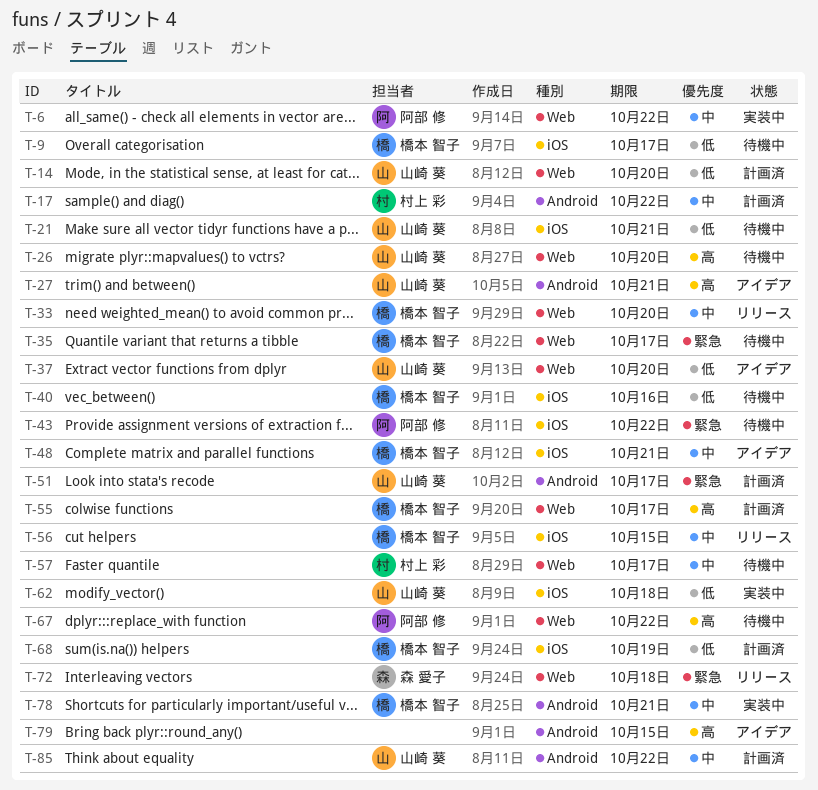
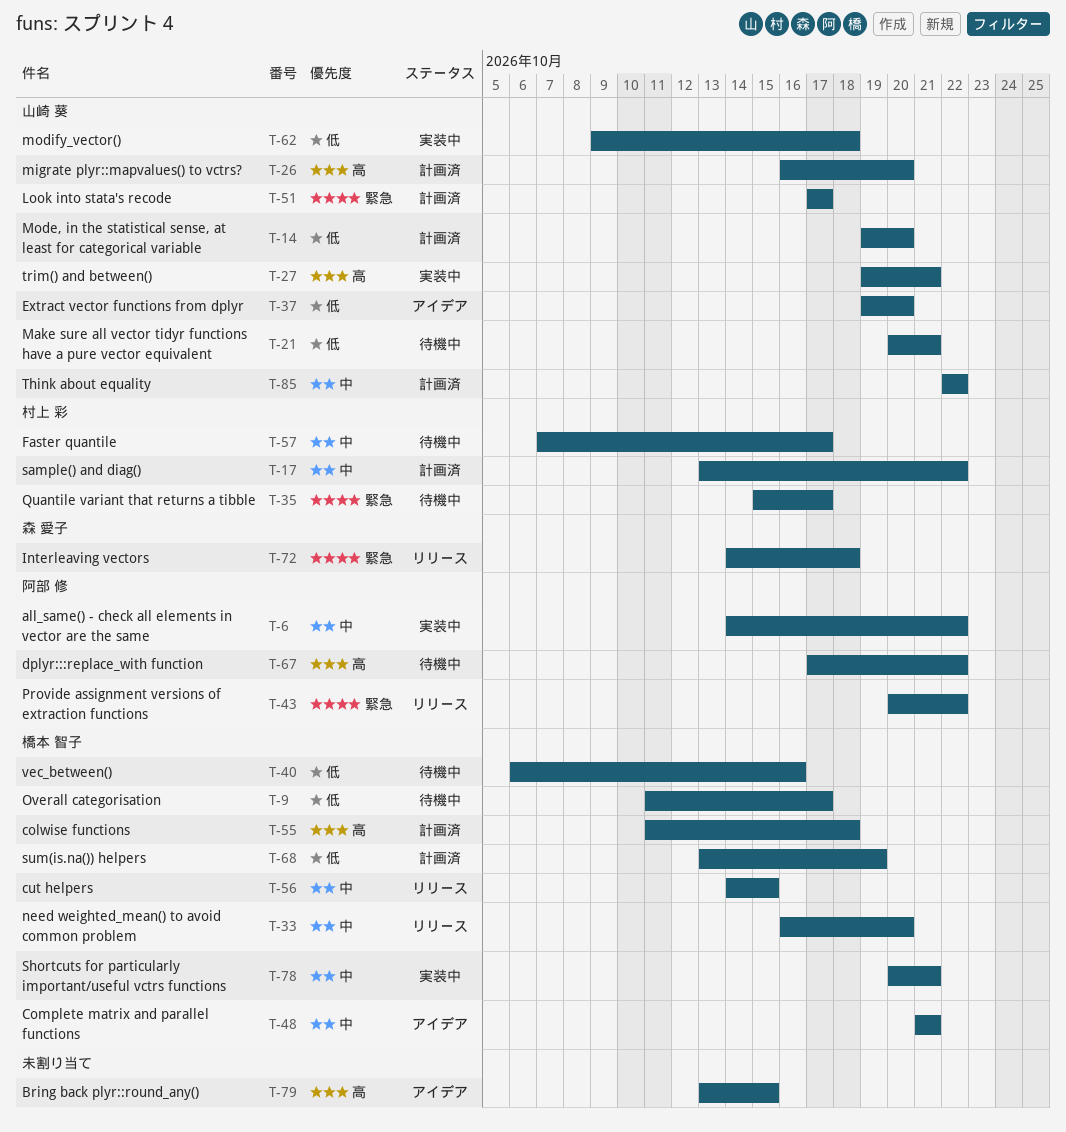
T-26, status: 待機中 -> 計画済
T-27, status: アイデア -> 実装中
T-35, owner: 橋本 智子 -> 村上 彩
T-43, status: 待機中 -> リリース
T-55, due: Oct 17 -> Oct 18

